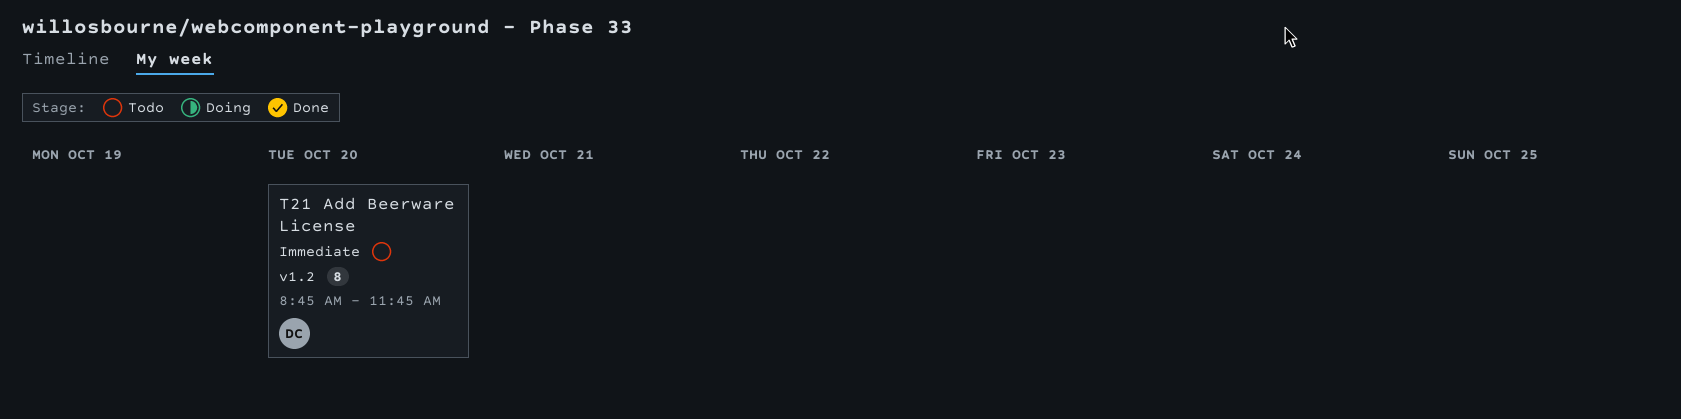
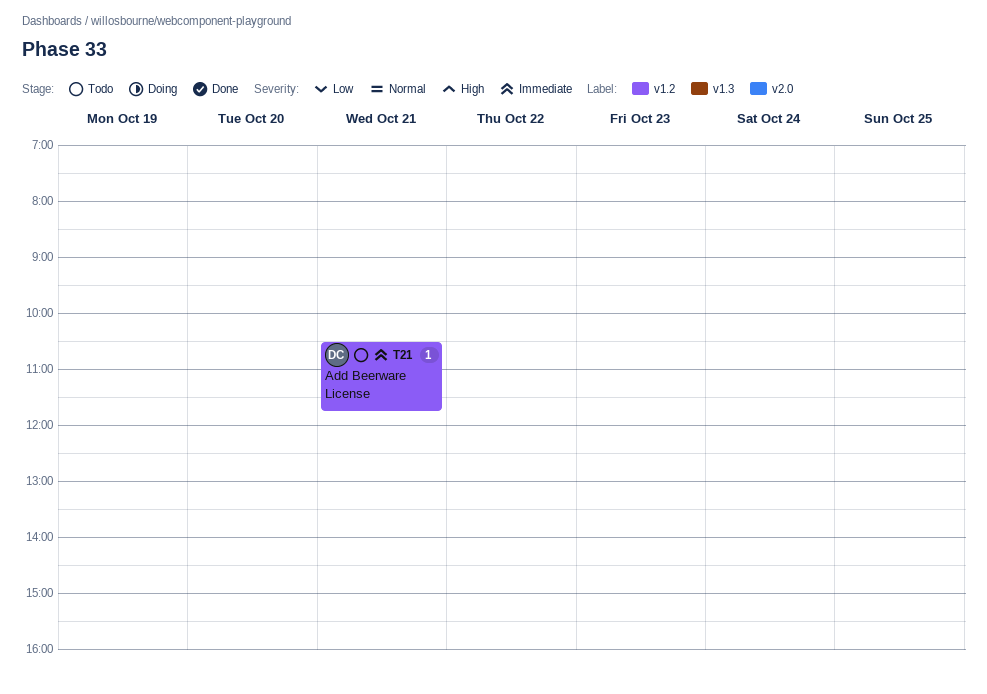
T21, estimate: 8 -> 1
T21, day: Oct 20 -> Oct 21
T21, begins: 08:45 -> 10:30

